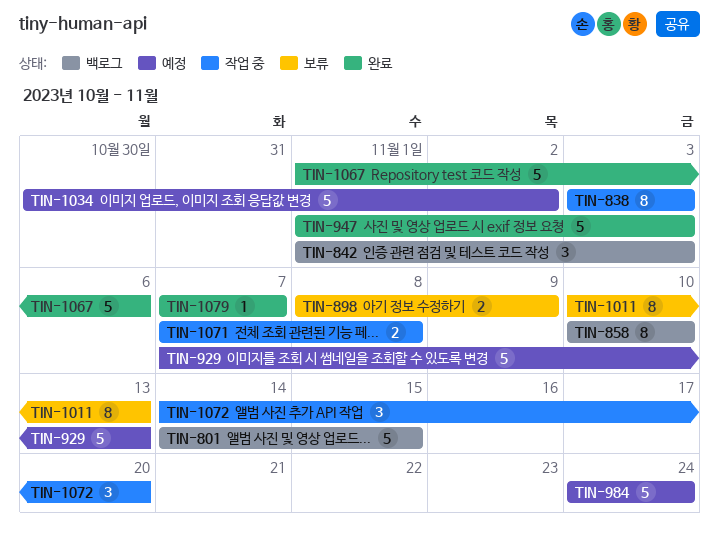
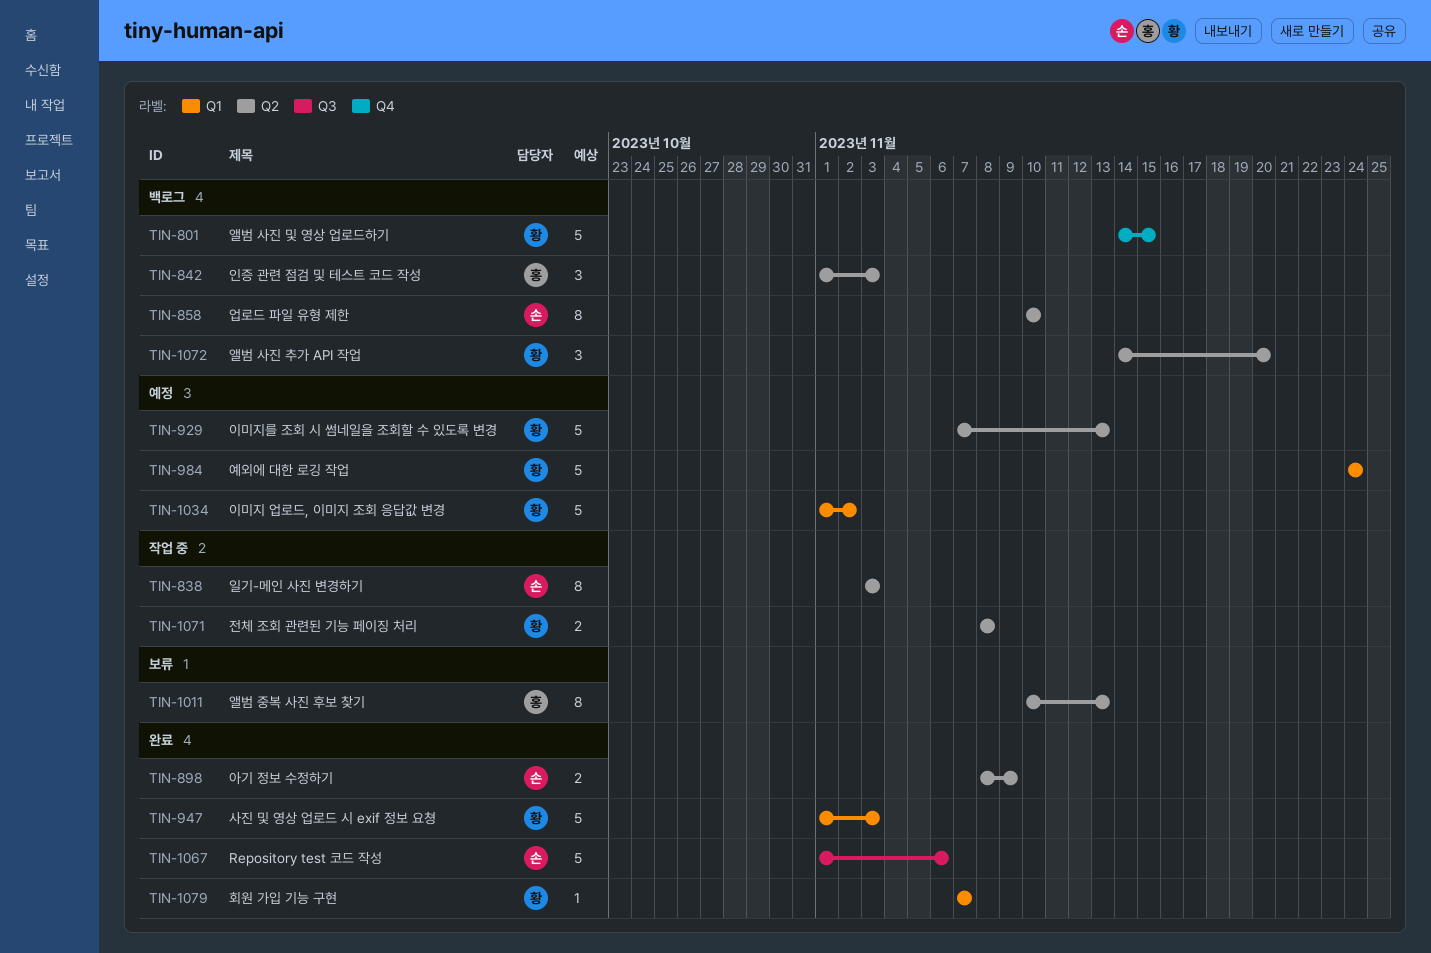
TIN-898, status: 보류 -> 완료
TIN-1034, start: Oct 30 -> Nov 1
TIN-1071, start: Nov 7 -> Nov 8
TIN-1072, status: 작업 중 -> 백로그

